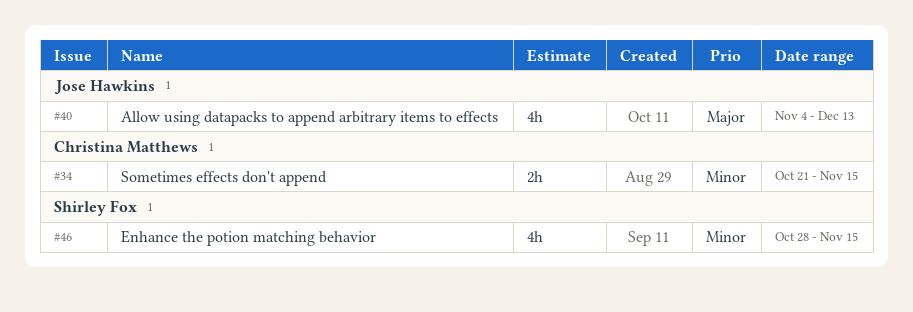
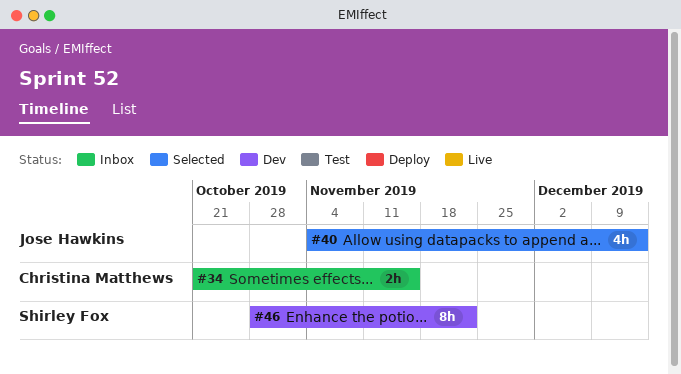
#46, estimate: 4h -> 8h
#46, due: Nov 15 -> Nov 22

